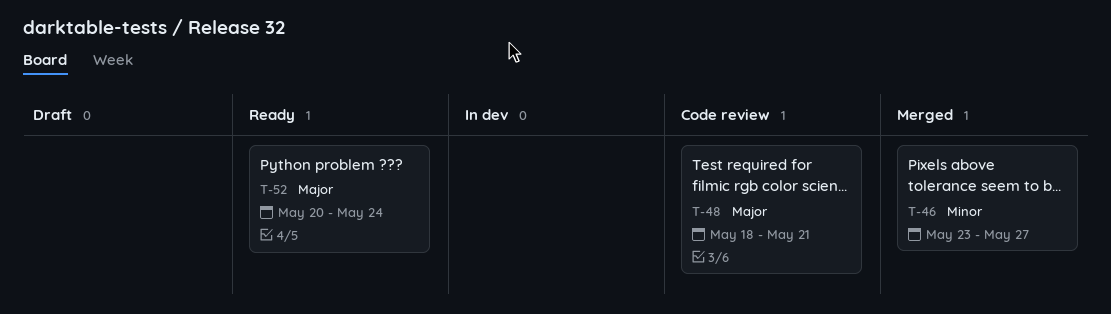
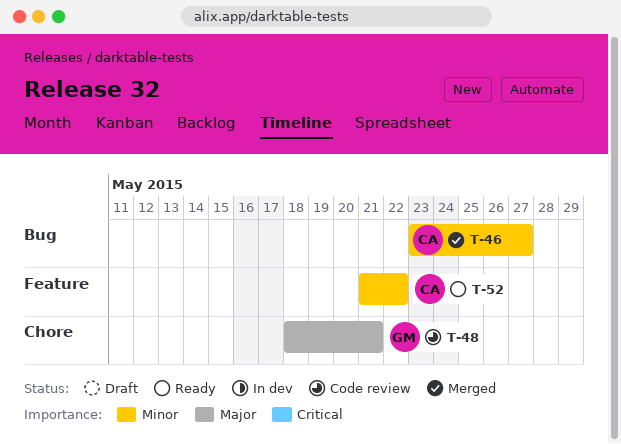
T-52, priority: Major -> Minor
T-52, start: May 20 -> May 21
T-52, due: May 24 -> May 22

